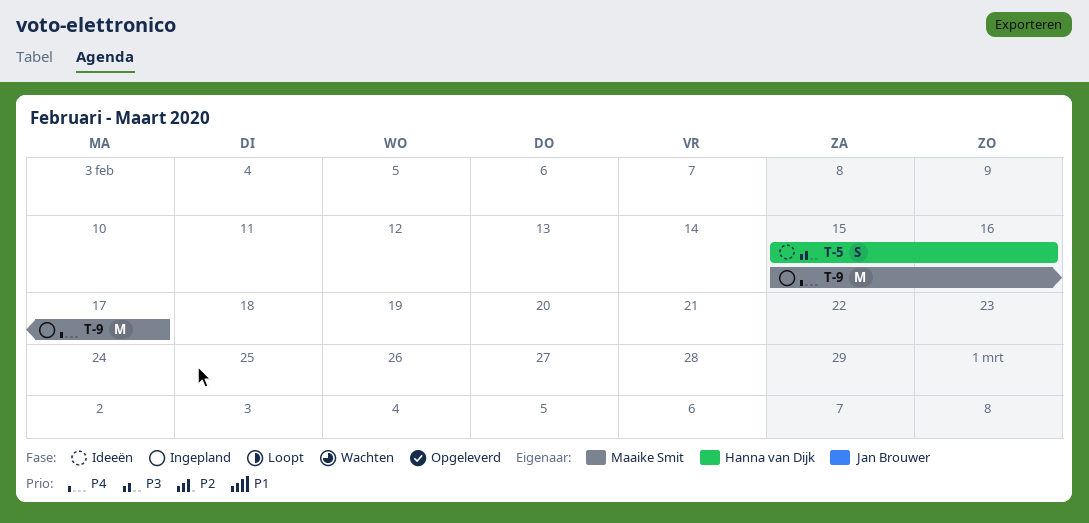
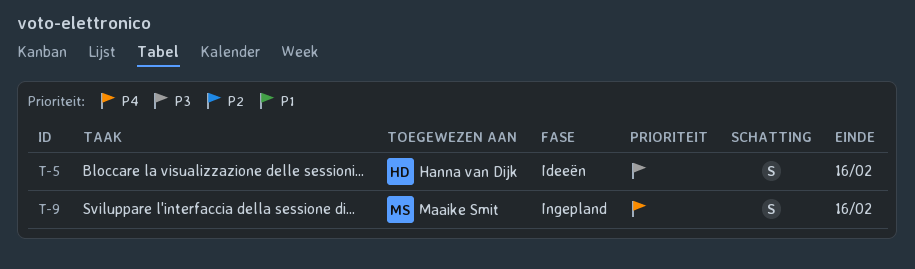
T-9, estimate: M -> S
T-9, due: Feb 17 -> Feb 16

